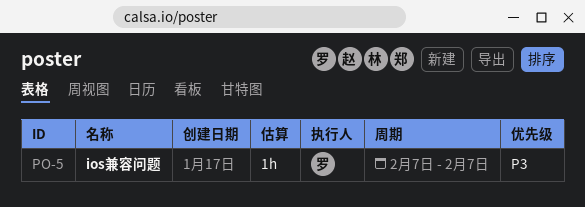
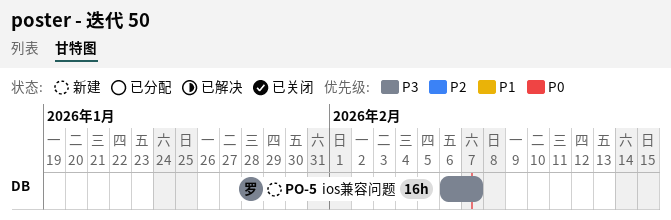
PO-5, estimate: 1h -> 16h
PO-5, start: Feb 7 -> Feb 6

